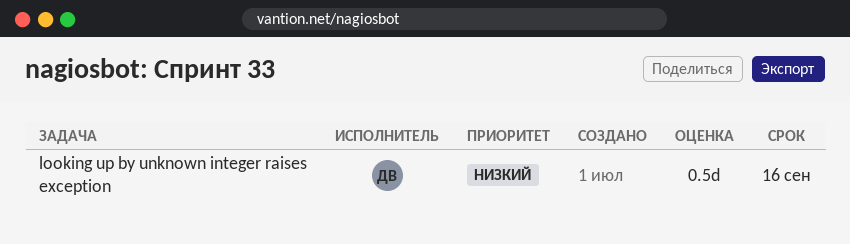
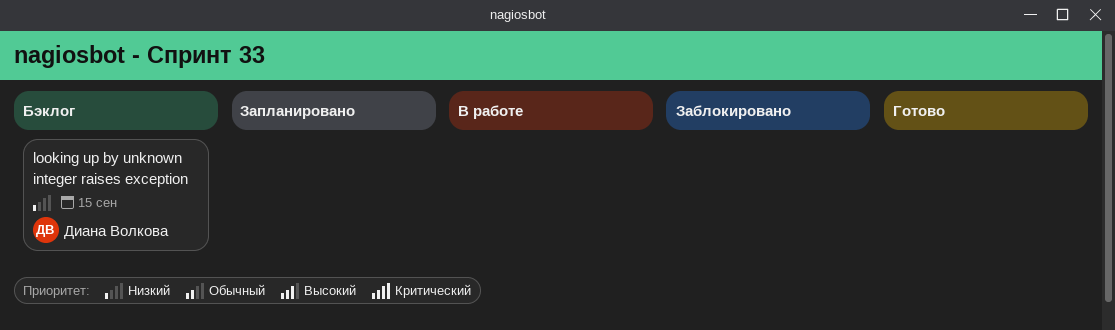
looking up by unknown integer raises exception, due: Sep 16 -> Sep 15

